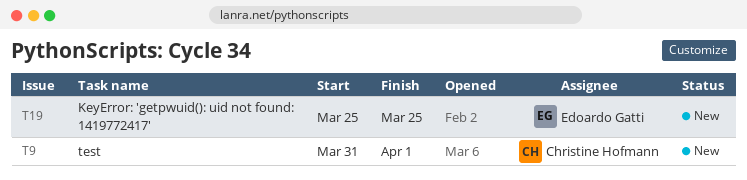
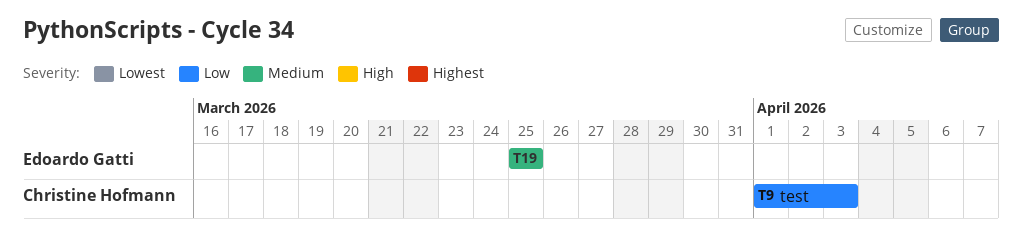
T9, start: Mar 31 -> Apr 1
T9, due: Apr 1 -> Apr 3

